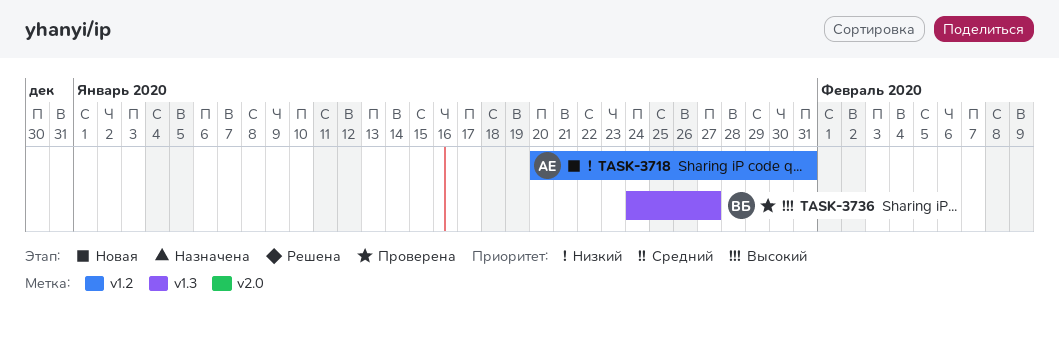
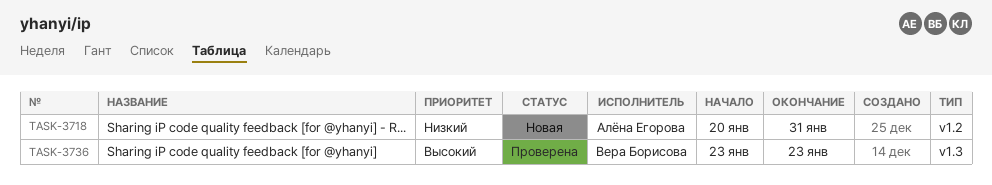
TASK-3736, start: Jan 24 -> Jan 23
TASK-3736, due: Jan 27 -> Jan 23

